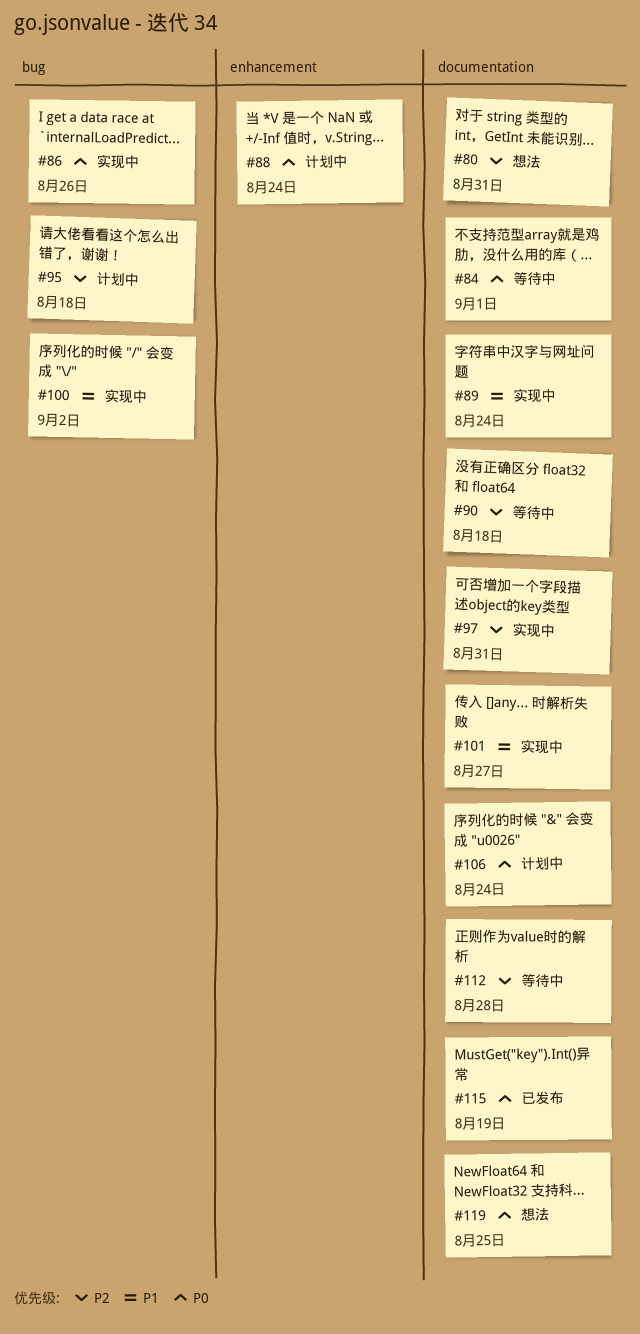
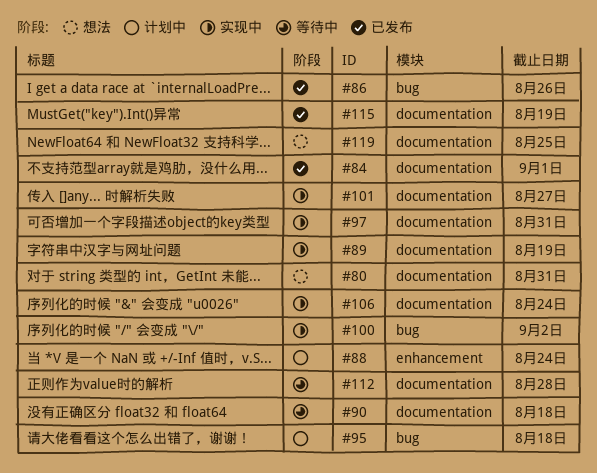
#84, status: 等待中 -> 已发布
#86, status: 实现中 -> 已发布
#89, due: Aug 24 -> Aug 19
#106, status: 计划中 -> 实现中

